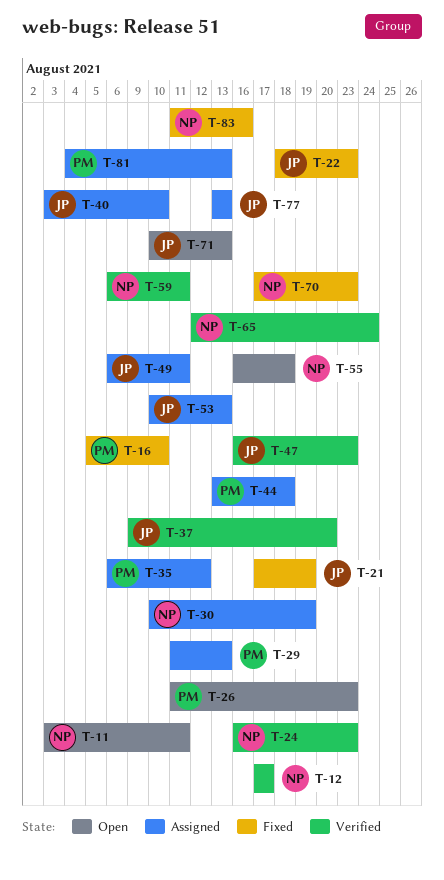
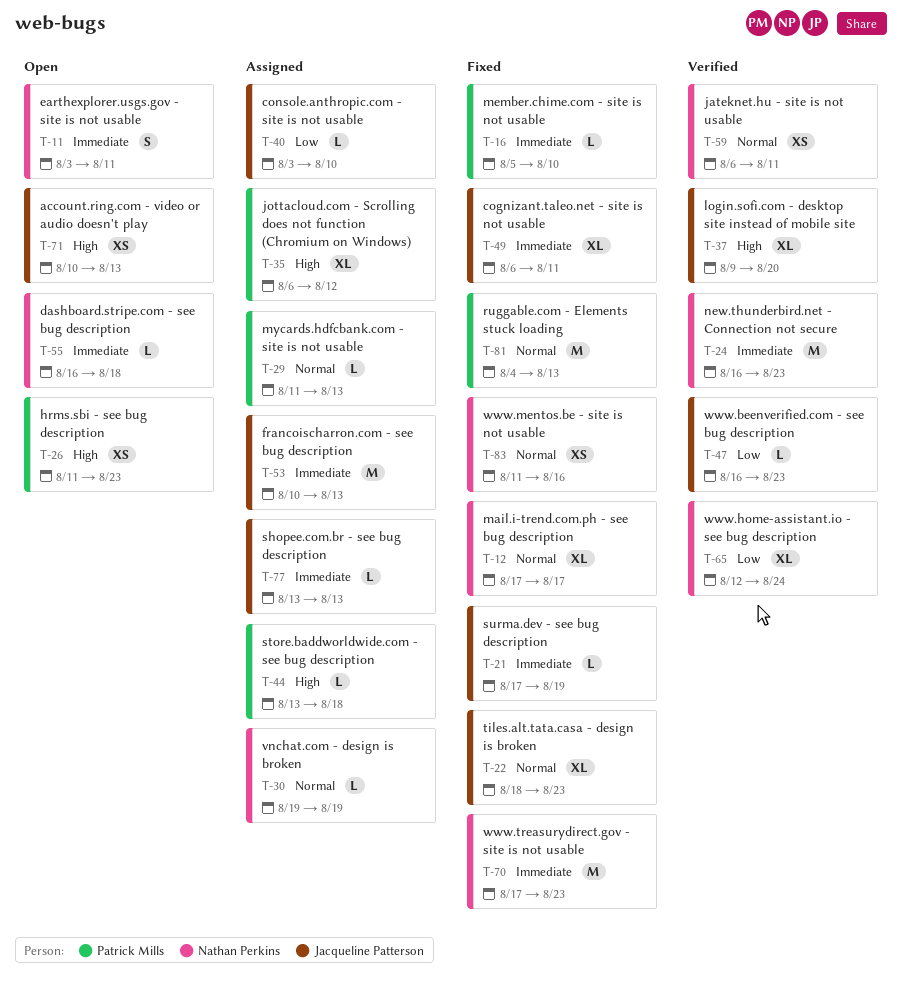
T-12, status: Verified -> Fixed
T-30, start: Aug 10 -> Aug 19
T-49, status: Assigned -> Fixed
T-81, status: Assigned -> Fixed

